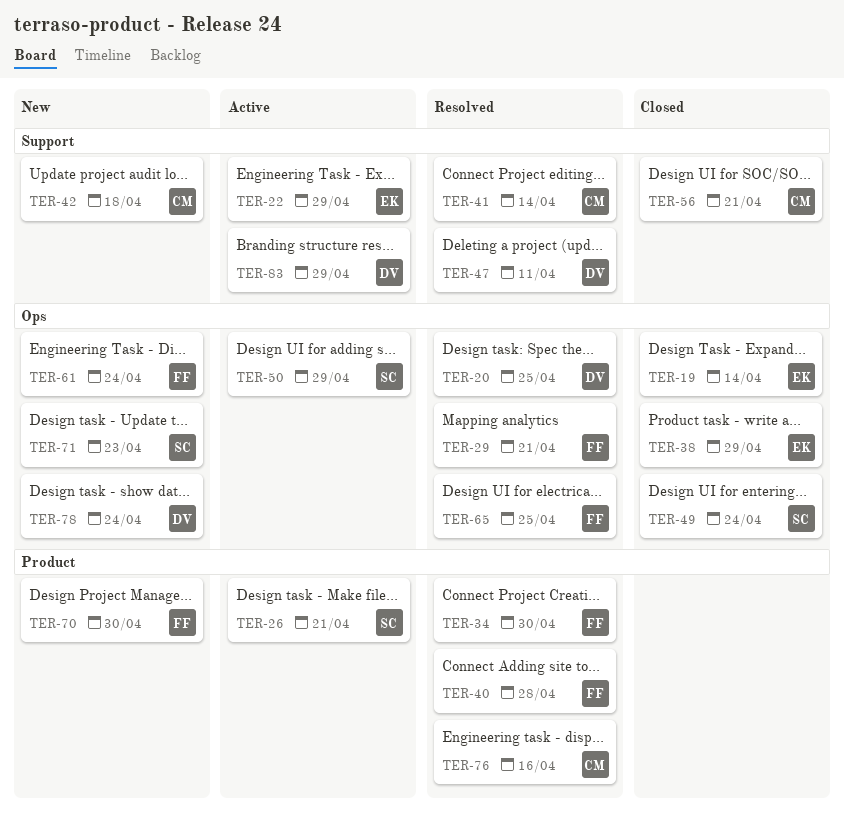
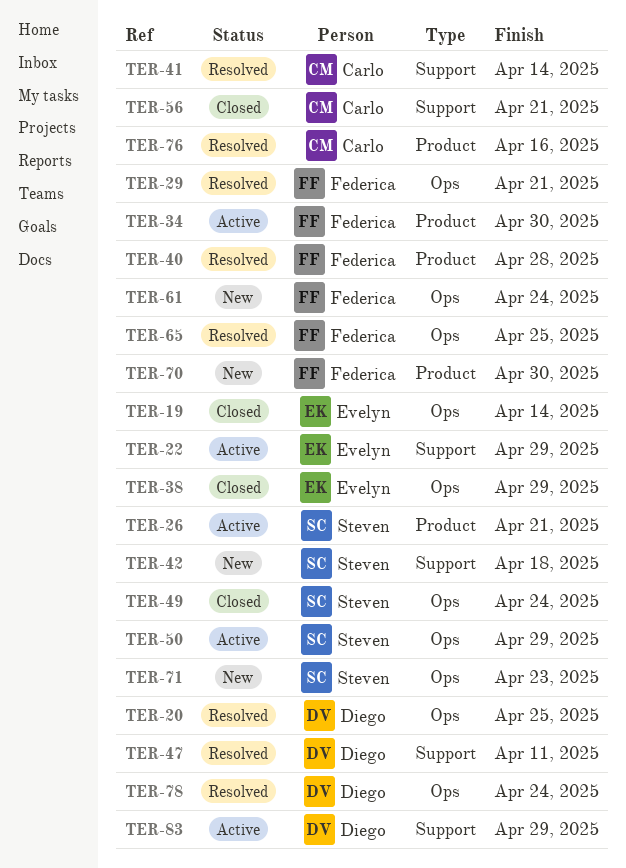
TER-34, status: Resolved -> Active
TER-42, owner: Carlo -> Steven
TER-78, status: New -> Resolved

